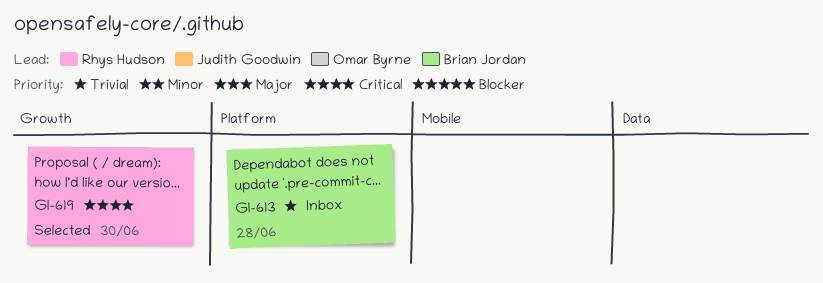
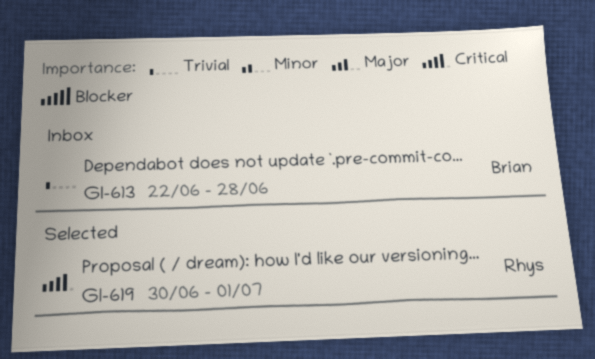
GI-619, due: Jun 30 -> Jul 1

